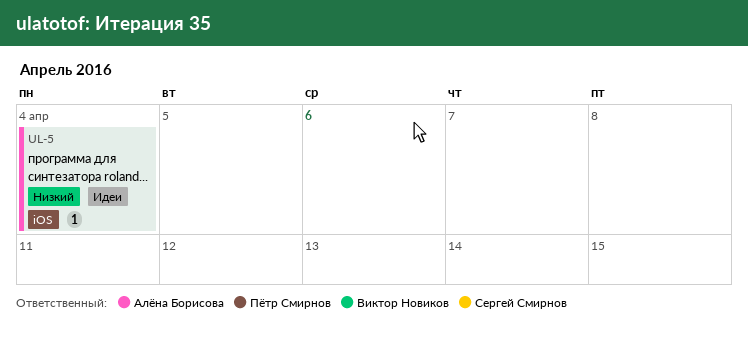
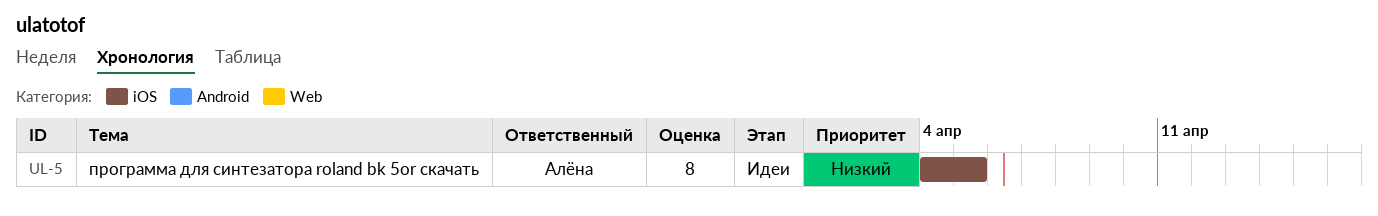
UL-5, estimate: 1 -> 8
UL-5, due: Apr 4 -> Apr 5

